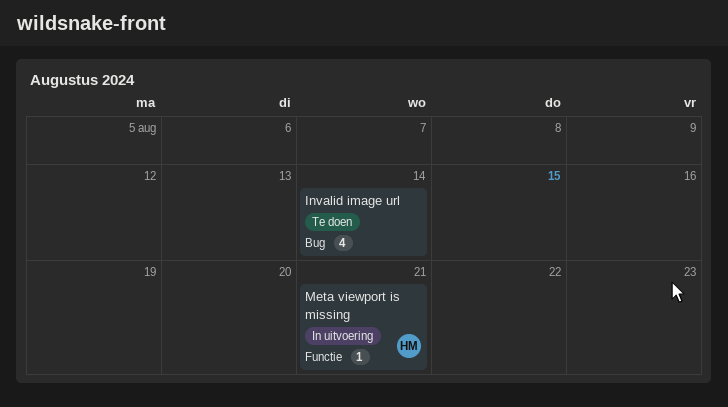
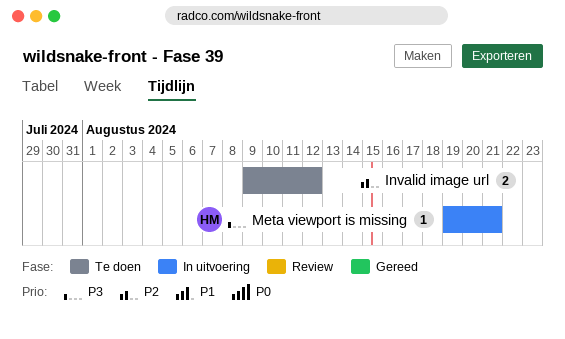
Invalid image url, estimate: 4 -> 2
Invalid image url, due: Aug 14 -> Aug 12

